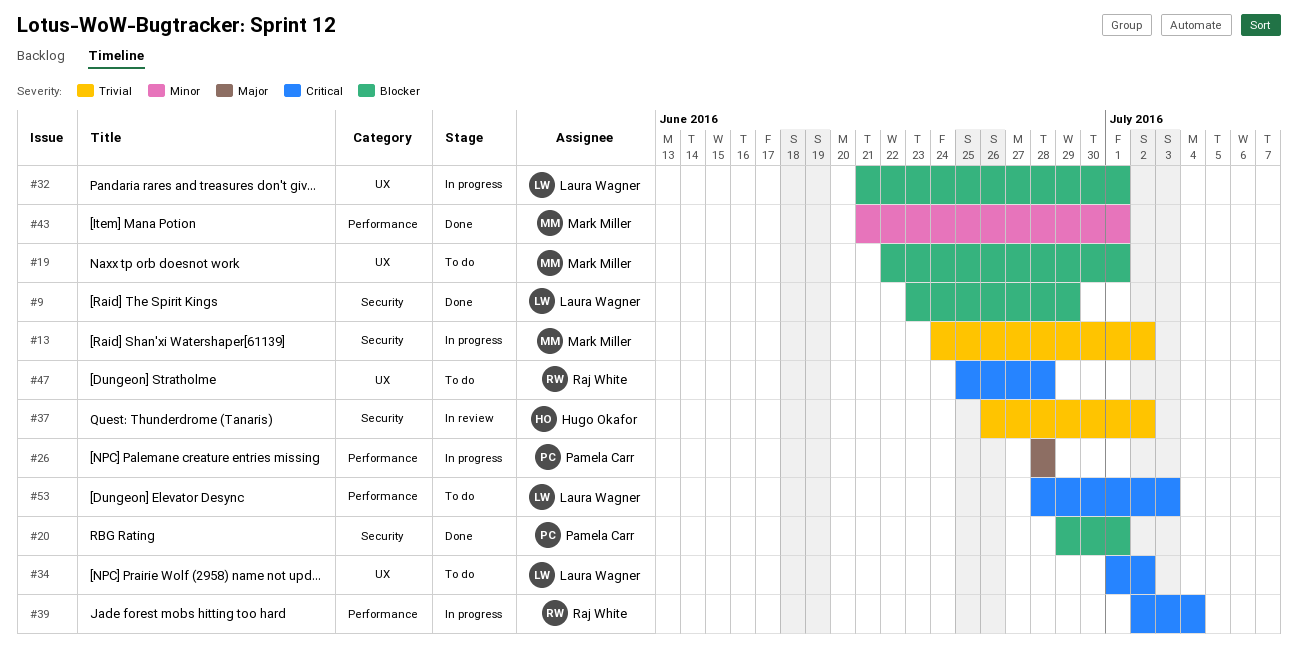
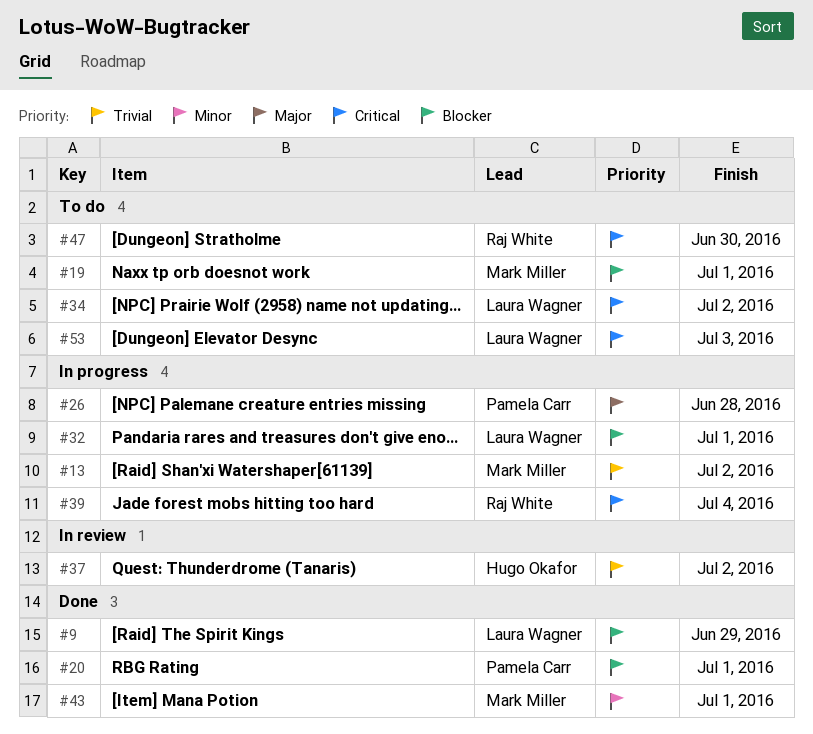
#47, due: Jun 28 -> Jun 30

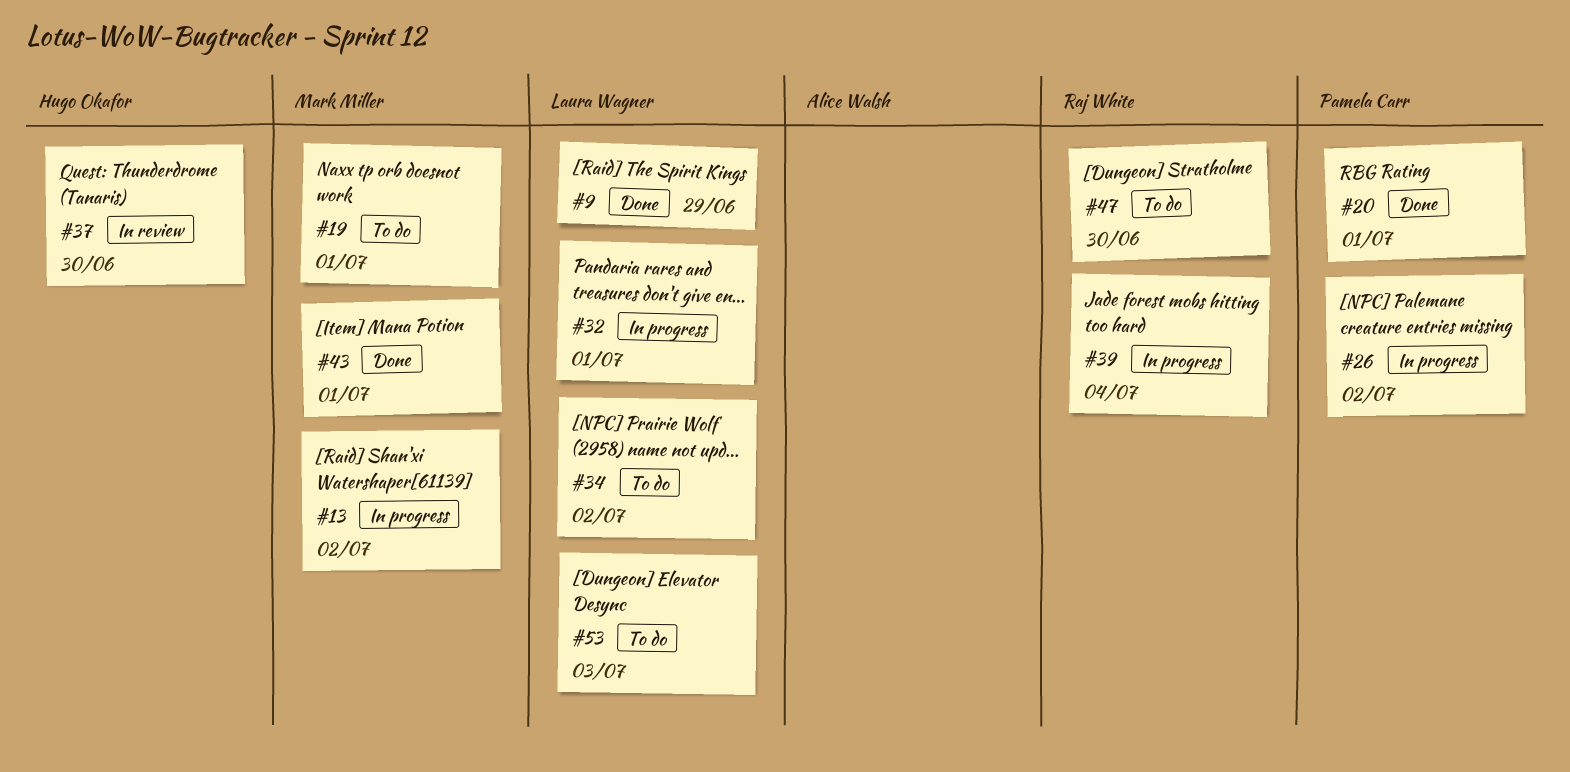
#26, due: Jun 28 -> Jul 2
#37, due: Jul 2 -> Jun 30

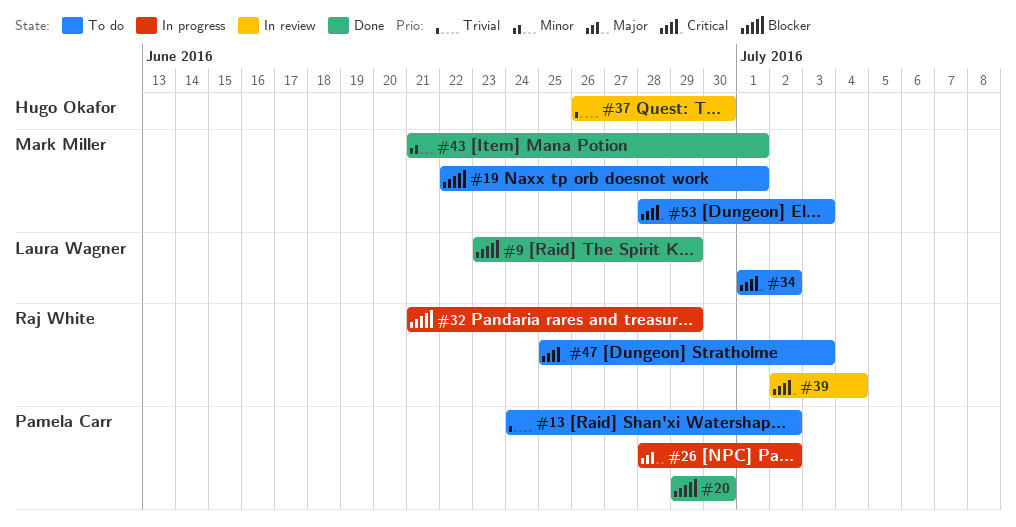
#13, status: In progress -> To do
#13, owner: Mark Miller -> Pamela Carr
#20, due: Jul 1 -> Jun 30
#32, owner: Laura Wagner -> Raj White
#32, due: Jul 1 -> Jun 29
#39, status: In progress -> In review
#47, due: Jun 30 -> Jul 3
#53, owner: Laura Wagner -> Mark Miller

